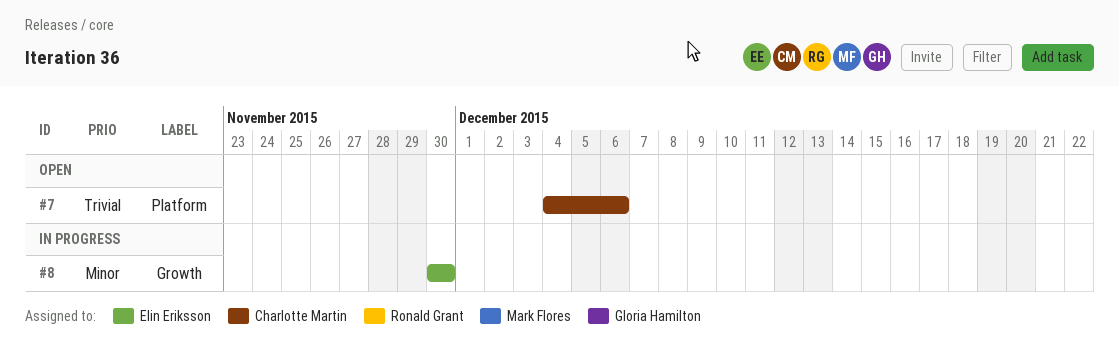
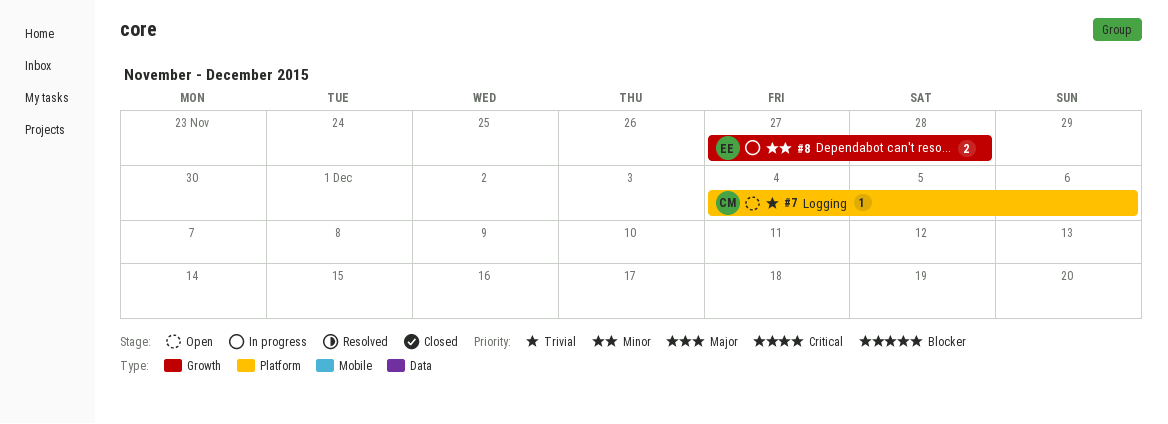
#8, start: Nov 30 -> Nov 27
#8, due: Nov 30 -> Nov 28

